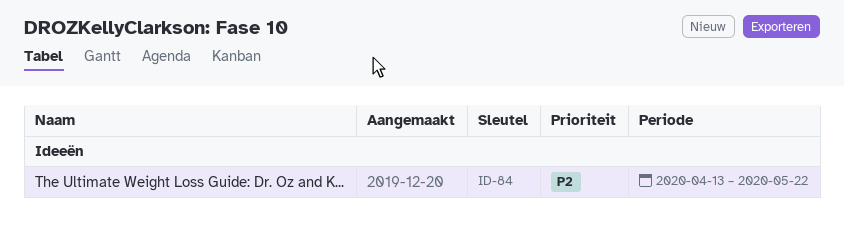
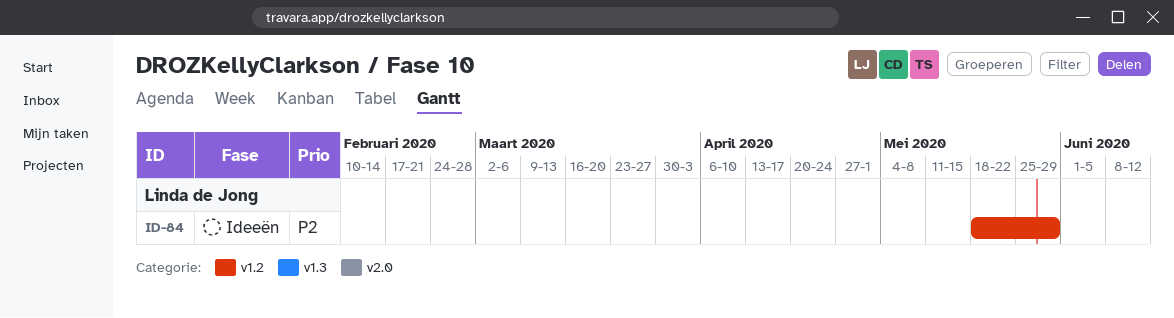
ID-84, start: Apr 13 -> May 18
ID-84, due: May 22 -> May 29

